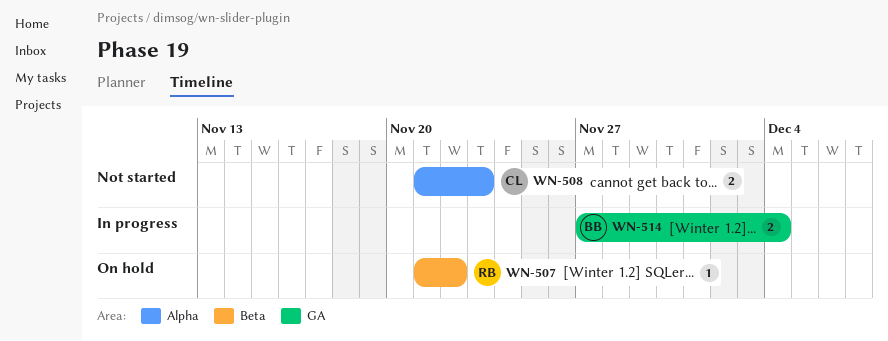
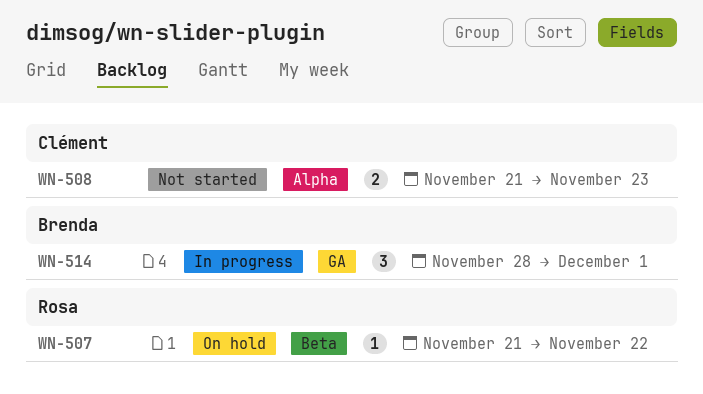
WN-514, estimate: 2 -> 3
WN-514, start: Nov 27 -> Nov 28
WN-514, due: Dec 4 -> Dec 1

